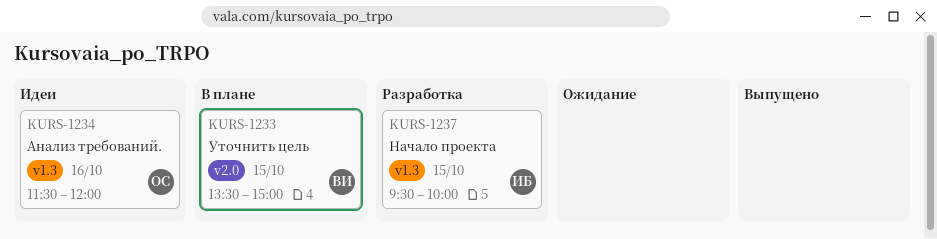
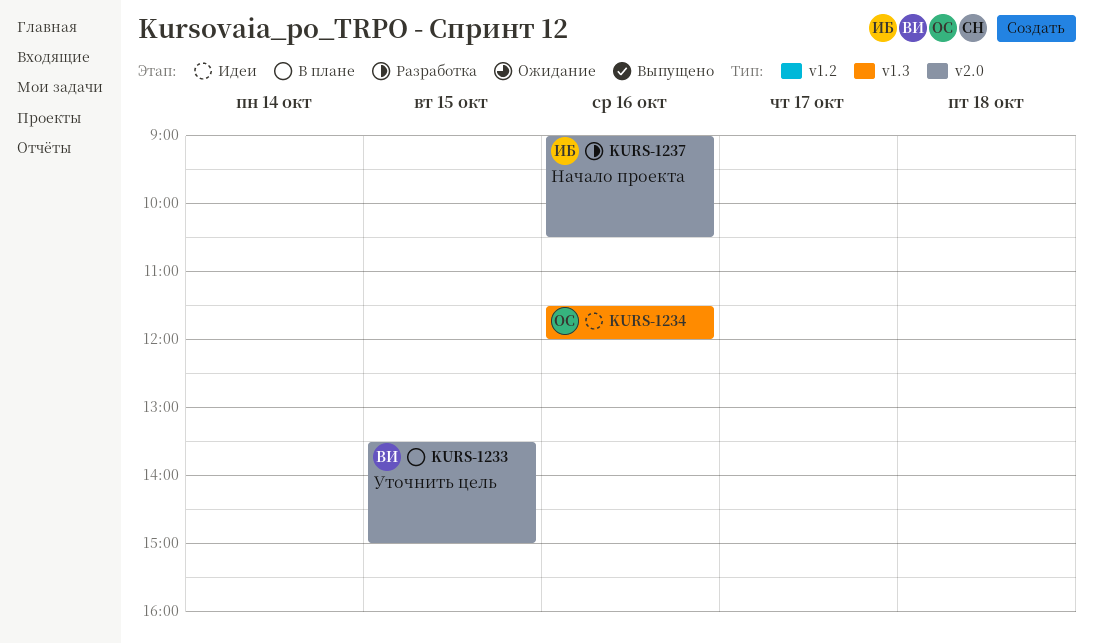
KURS-1237, label: v1.3 -> v2.0
KURS-1237, day: Oct 15 -> Oct 16
KURS-1237, begins: 09:30 -> 09:00
KURS-1237, ends: 10:00 -> 10:30

